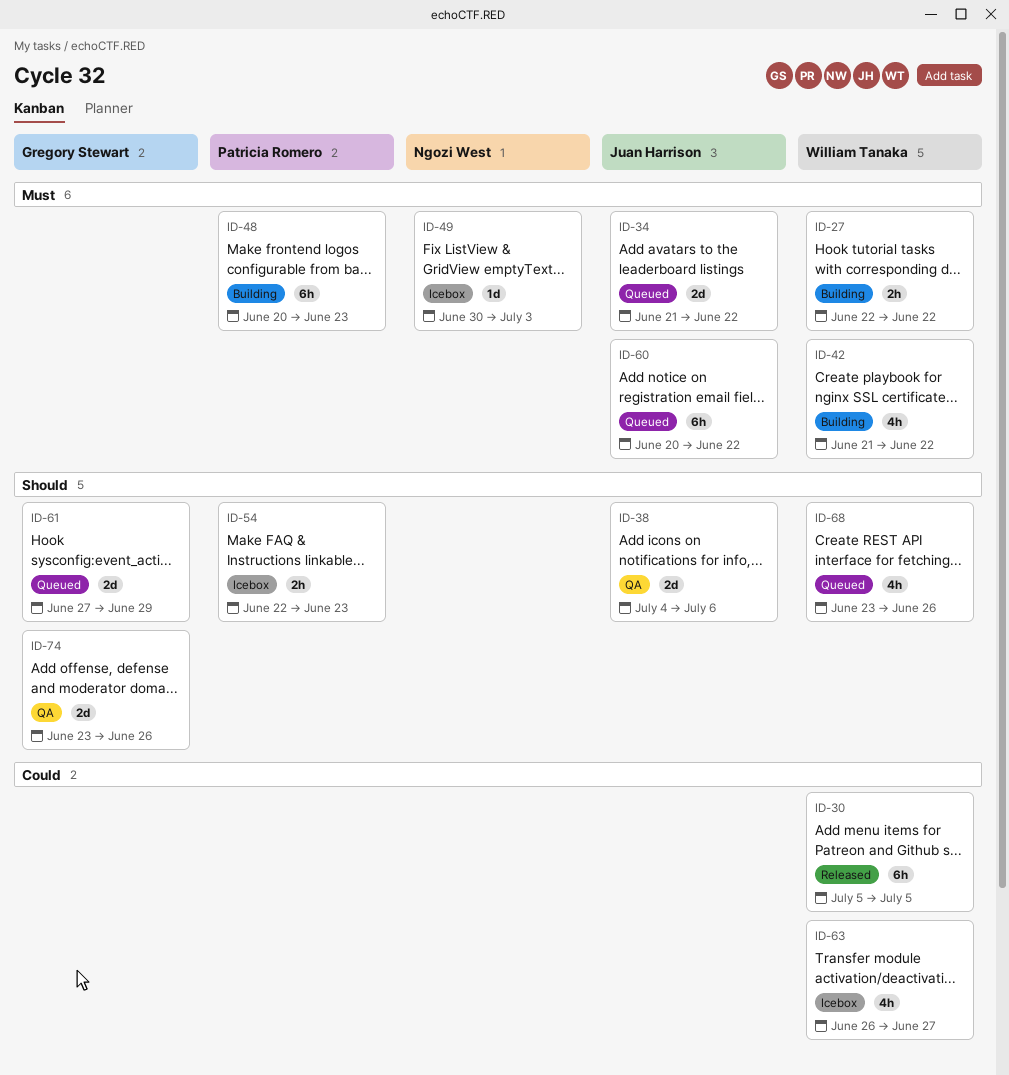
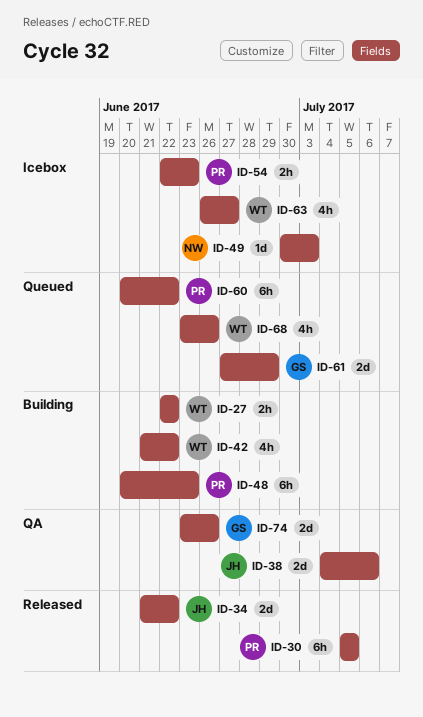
ID-30, owner: William Tanaka -> Patricia Romero
ID-34, status: Queued -> Released
ID-60, owner: Juan Harrison -> Patricia Romero

